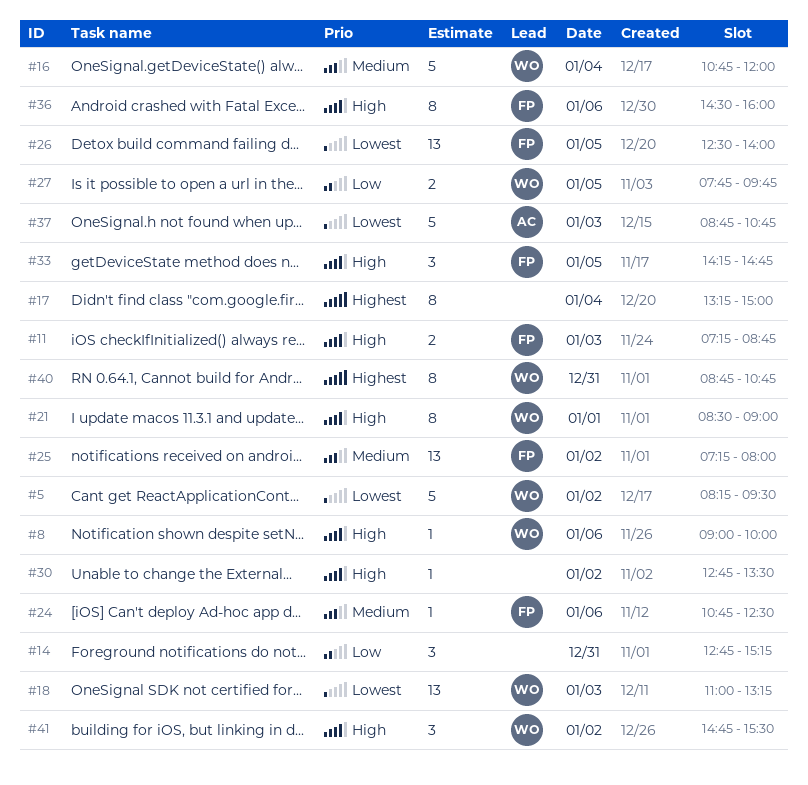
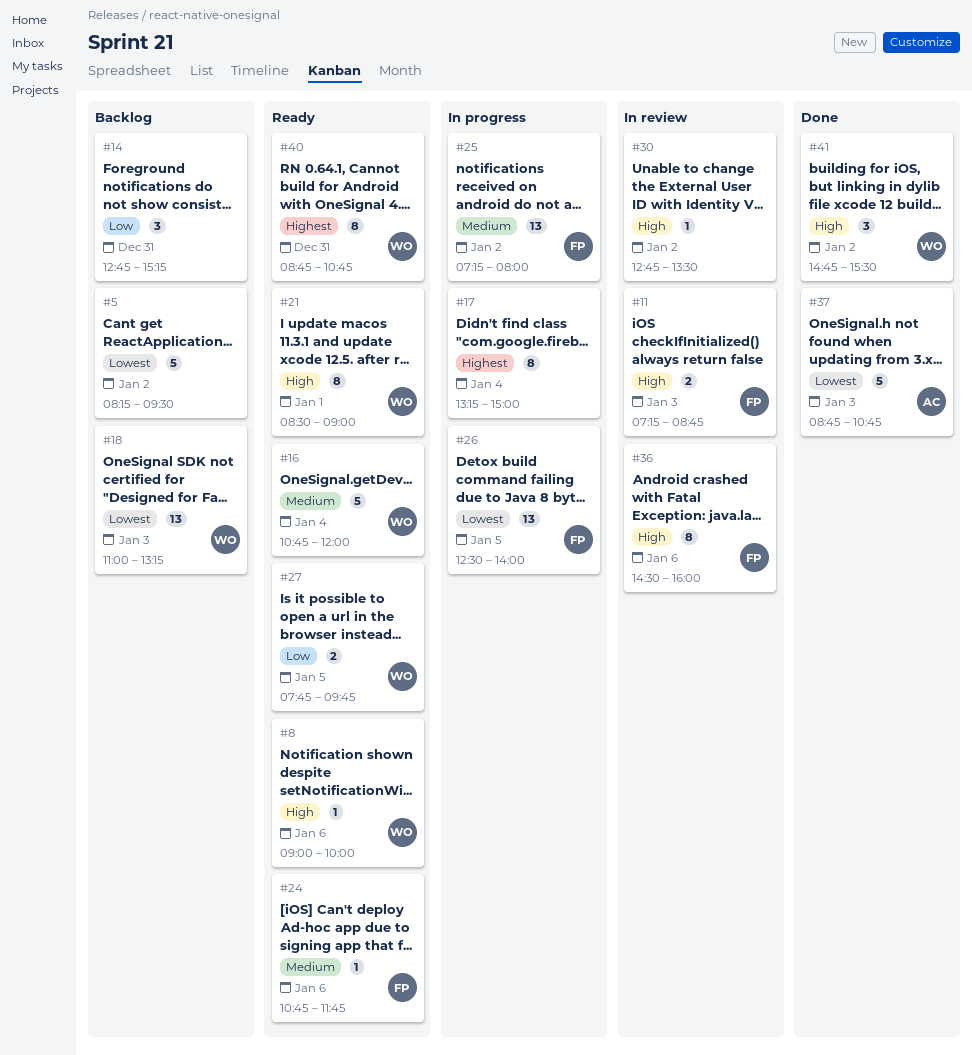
#5, owner: WO -> none
#24, ends: 12:30 -> 11:45
#33: present -> none

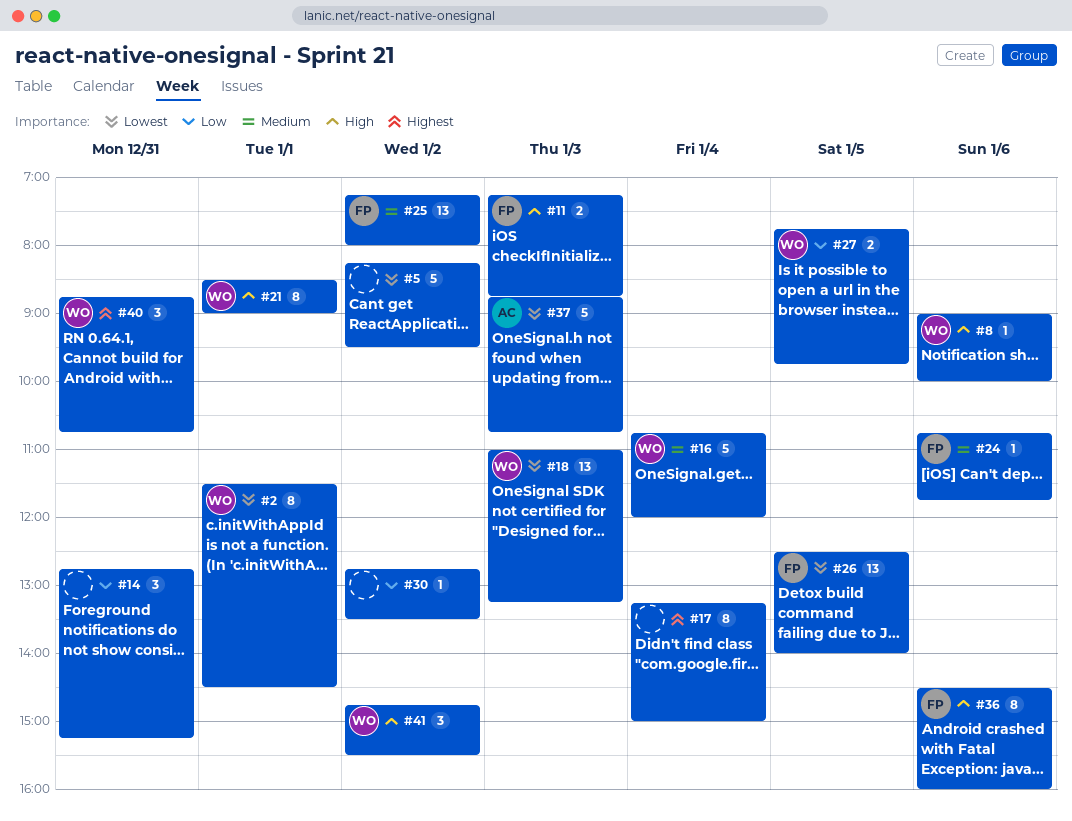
#2: none -> present
#30, priority: High -> Low
#40, estimate: 8 -> 3

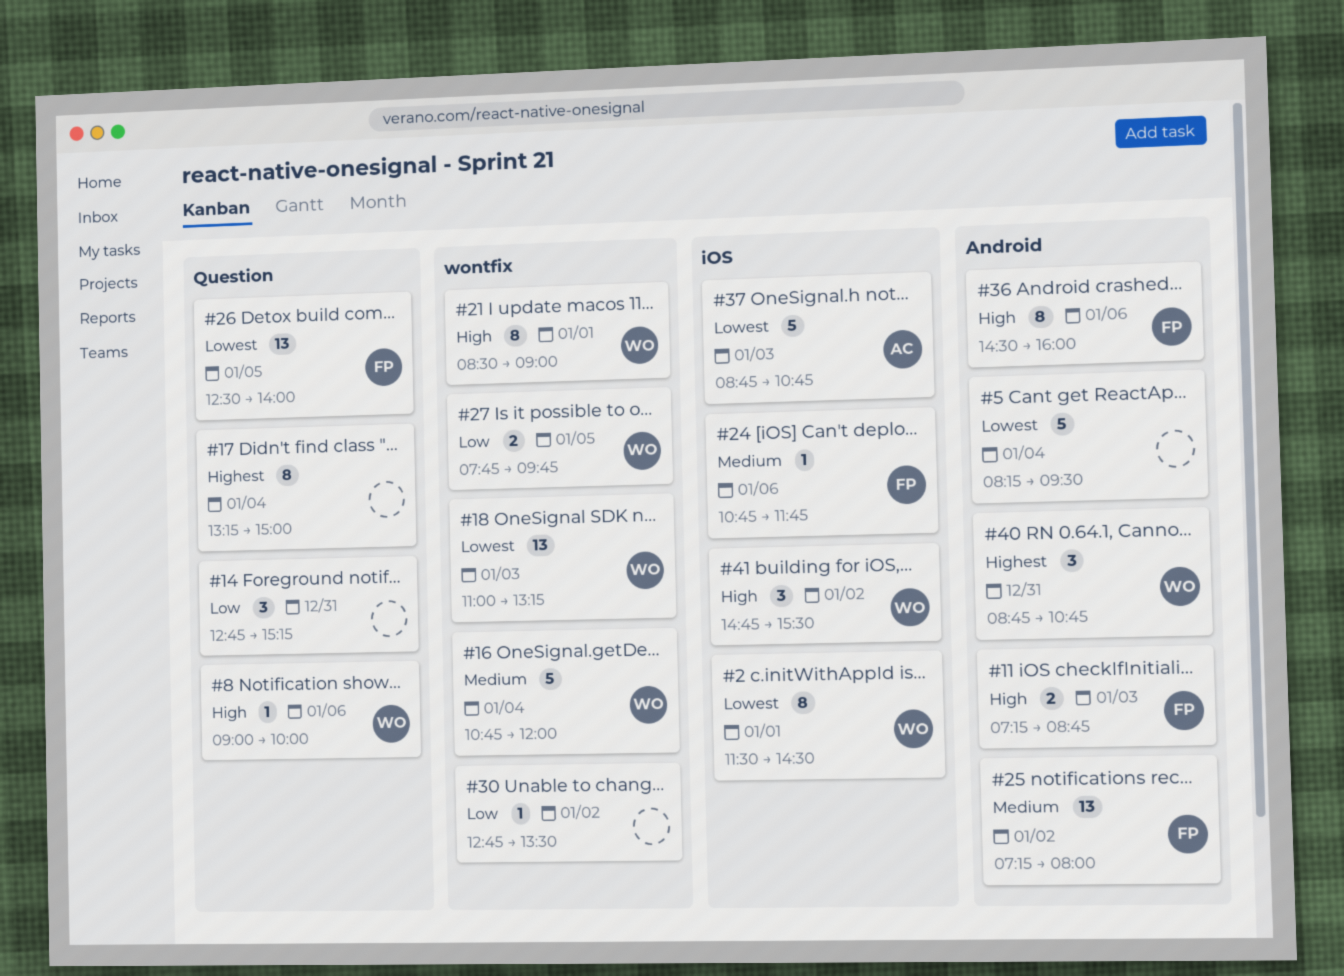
#5, day: Jan 2 -> Jan 4

